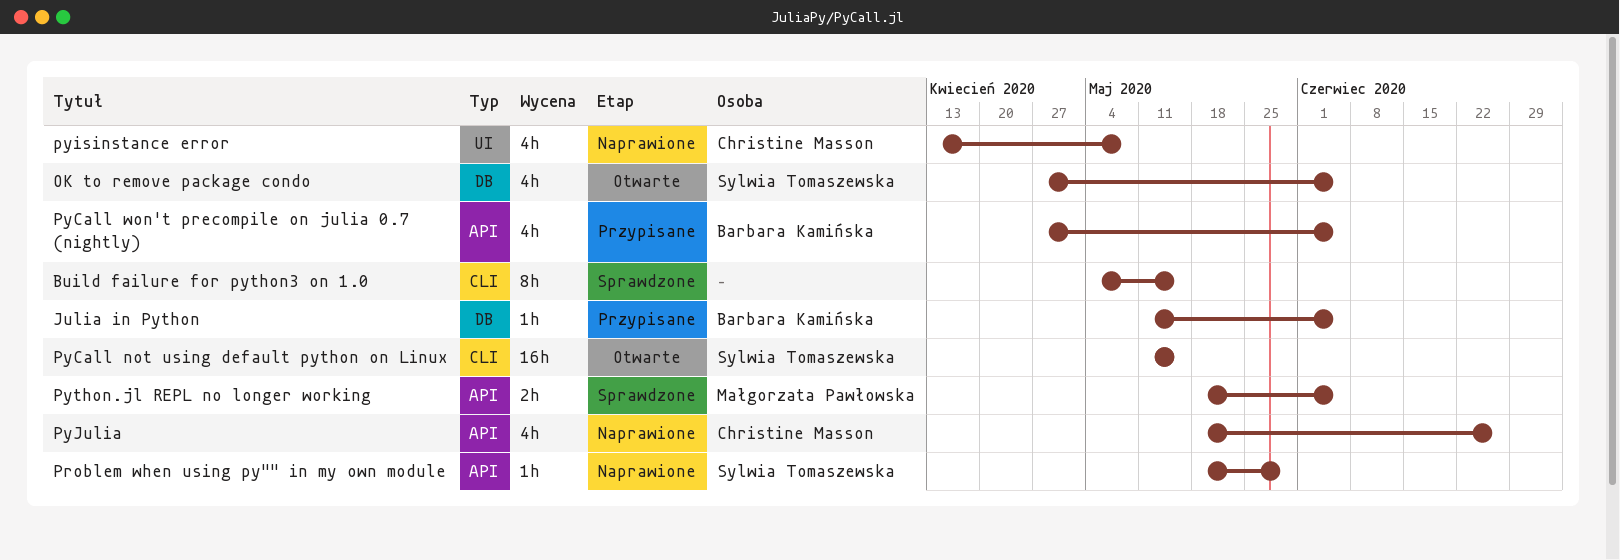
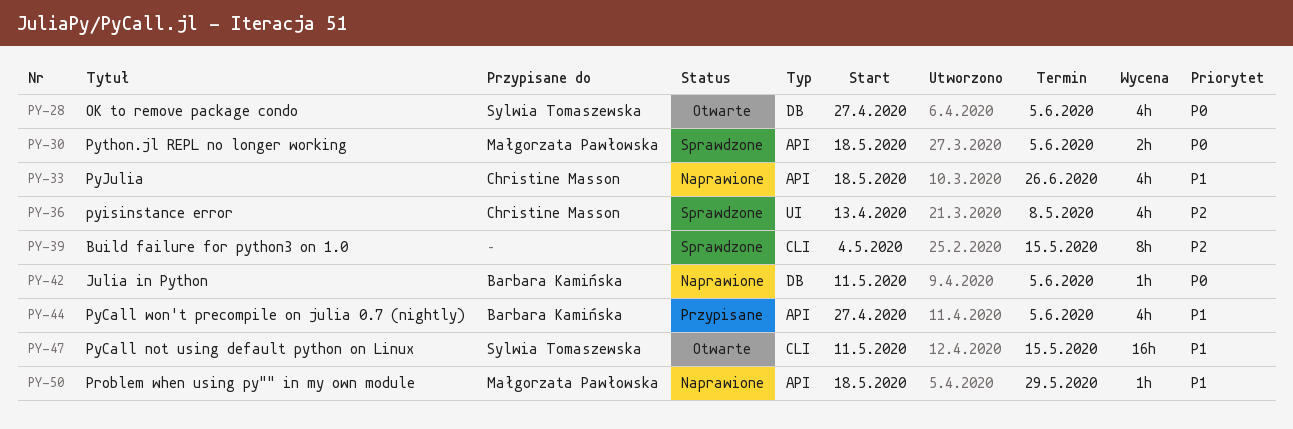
Julia in Python, status: Przypisane -> Naprawione
Problem when using py"" in my own module, owner: Sylwia Tomaszewska -> Małgorzata Pawłowska
pyisinstance error, status: Naprawione -> Sprawdzone

